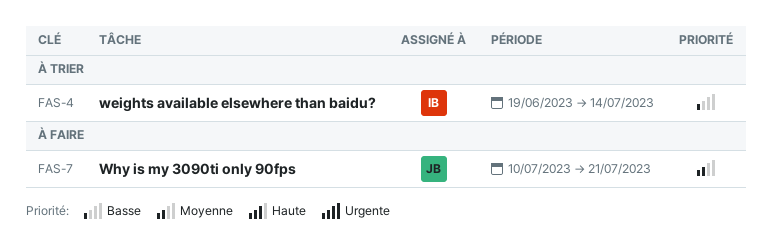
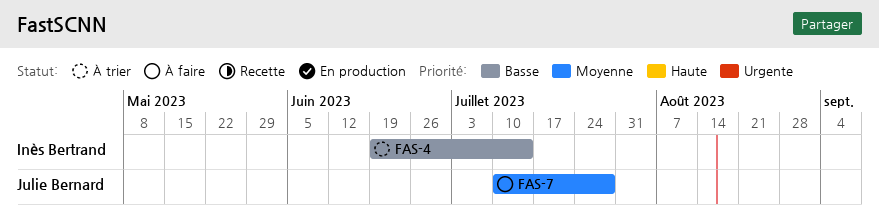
FAS-7, due: Jul 21 -> Jul 28

